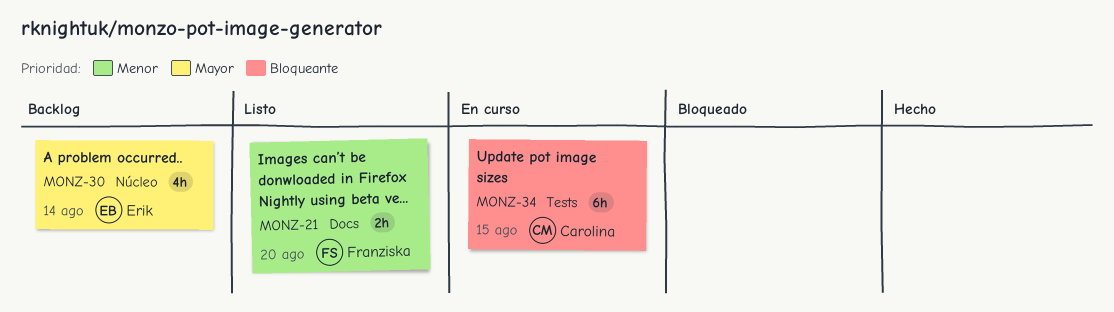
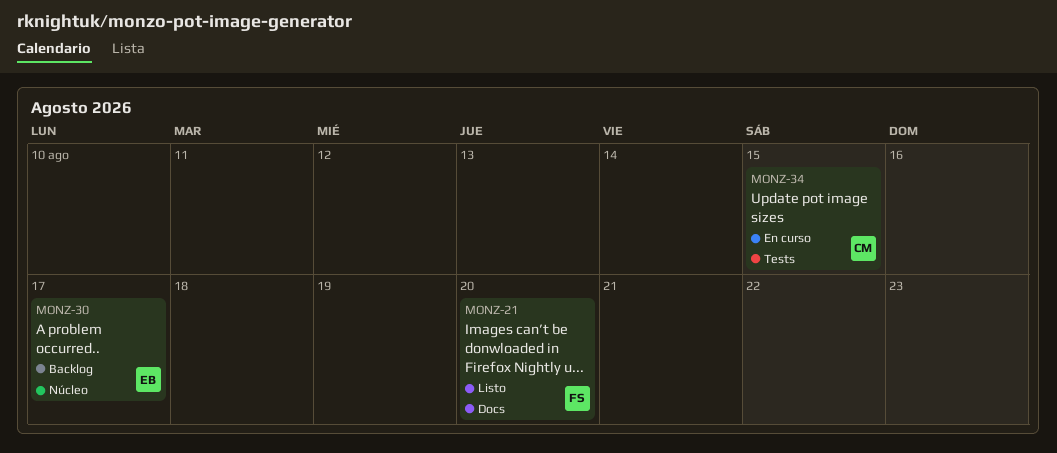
MONZ-30, due: Aug 14 -> Aug 17

